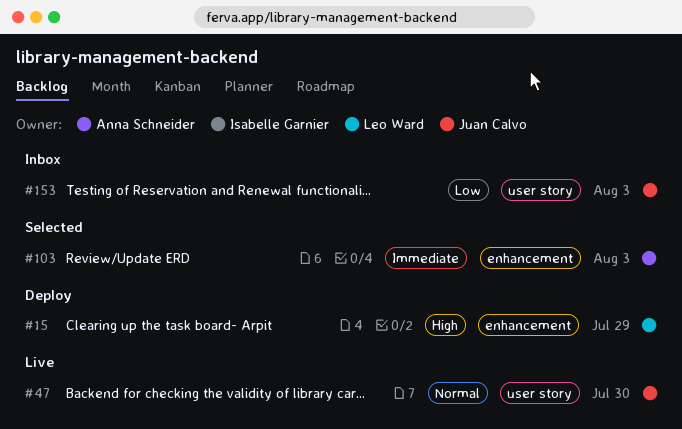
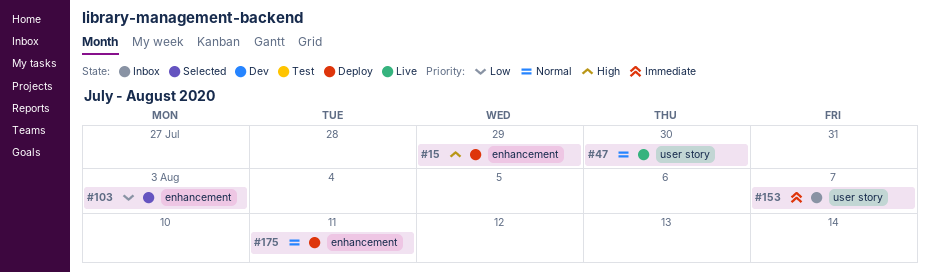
#103, priority: Immediate -> Low
#153, priority: Low -> Immediate
#153, due: Aug 3 -> Aug 7
#175: none -> present

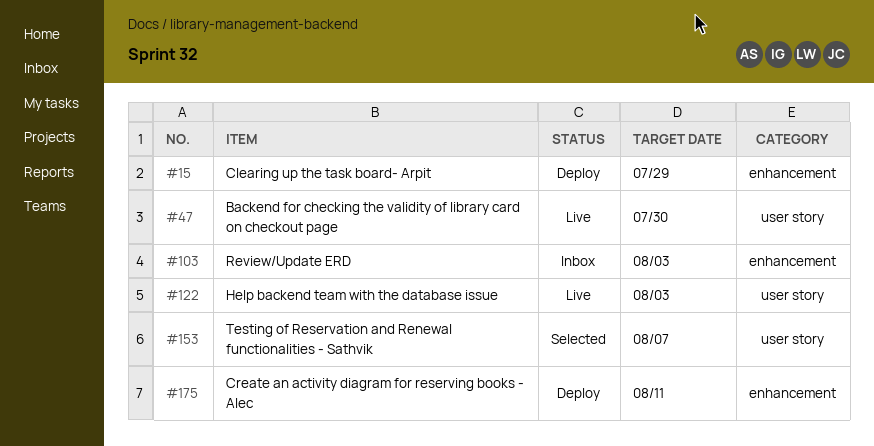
#103, status: Selected -> Inbox
#122: none -> present
#153, status: Inbox -> Selected

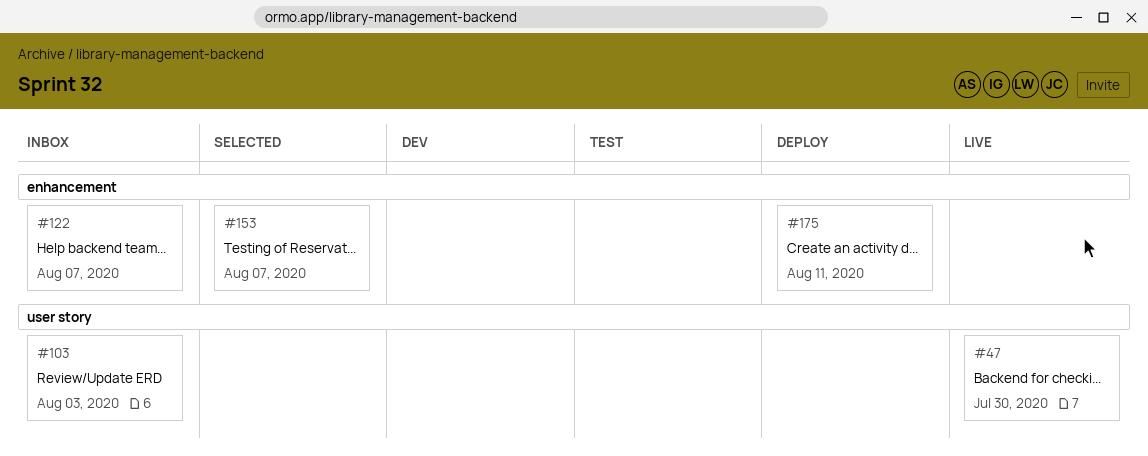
#15: present -> none
#103, label: enhancement -> user story
#122, status: Live -> Inbox
#122, label: user story -> enhancement
#122, due: Aug 3 -> Aug 7
#153, label: user story -> enhancement

